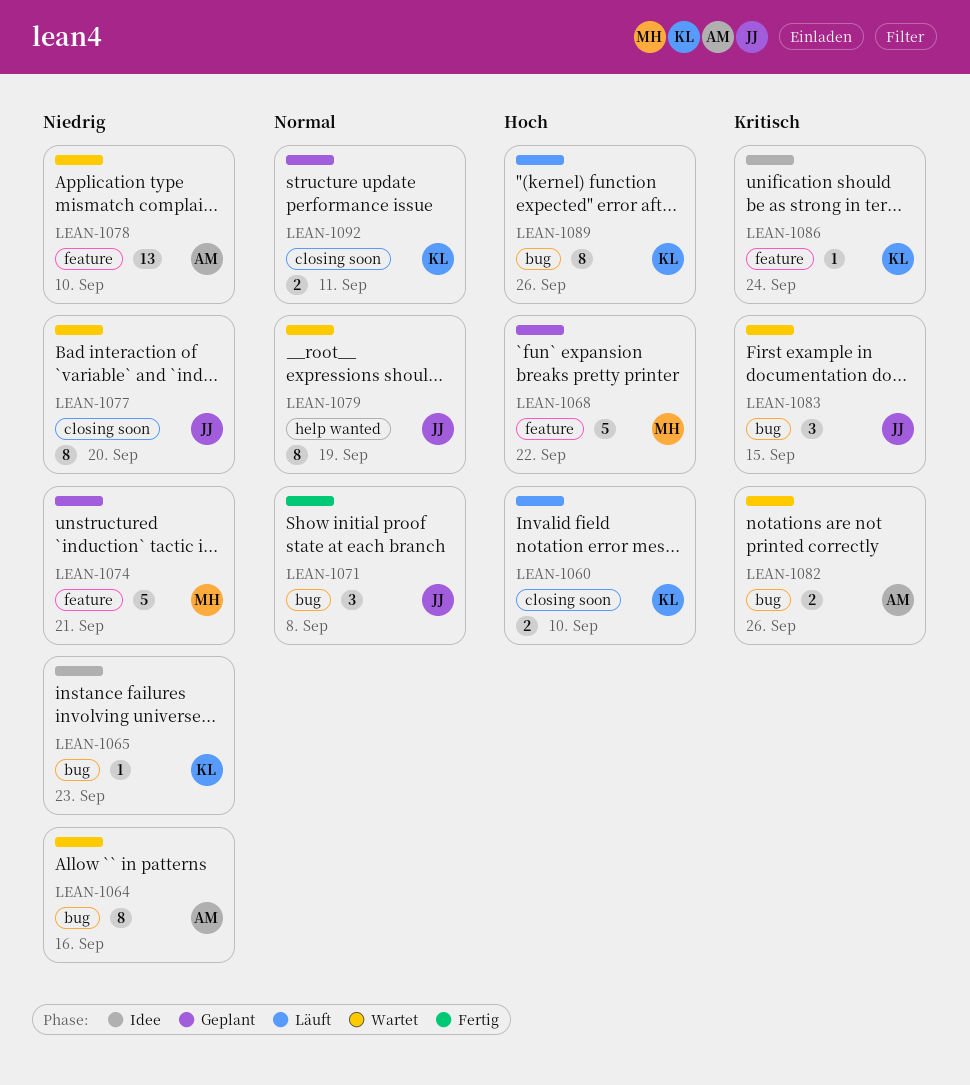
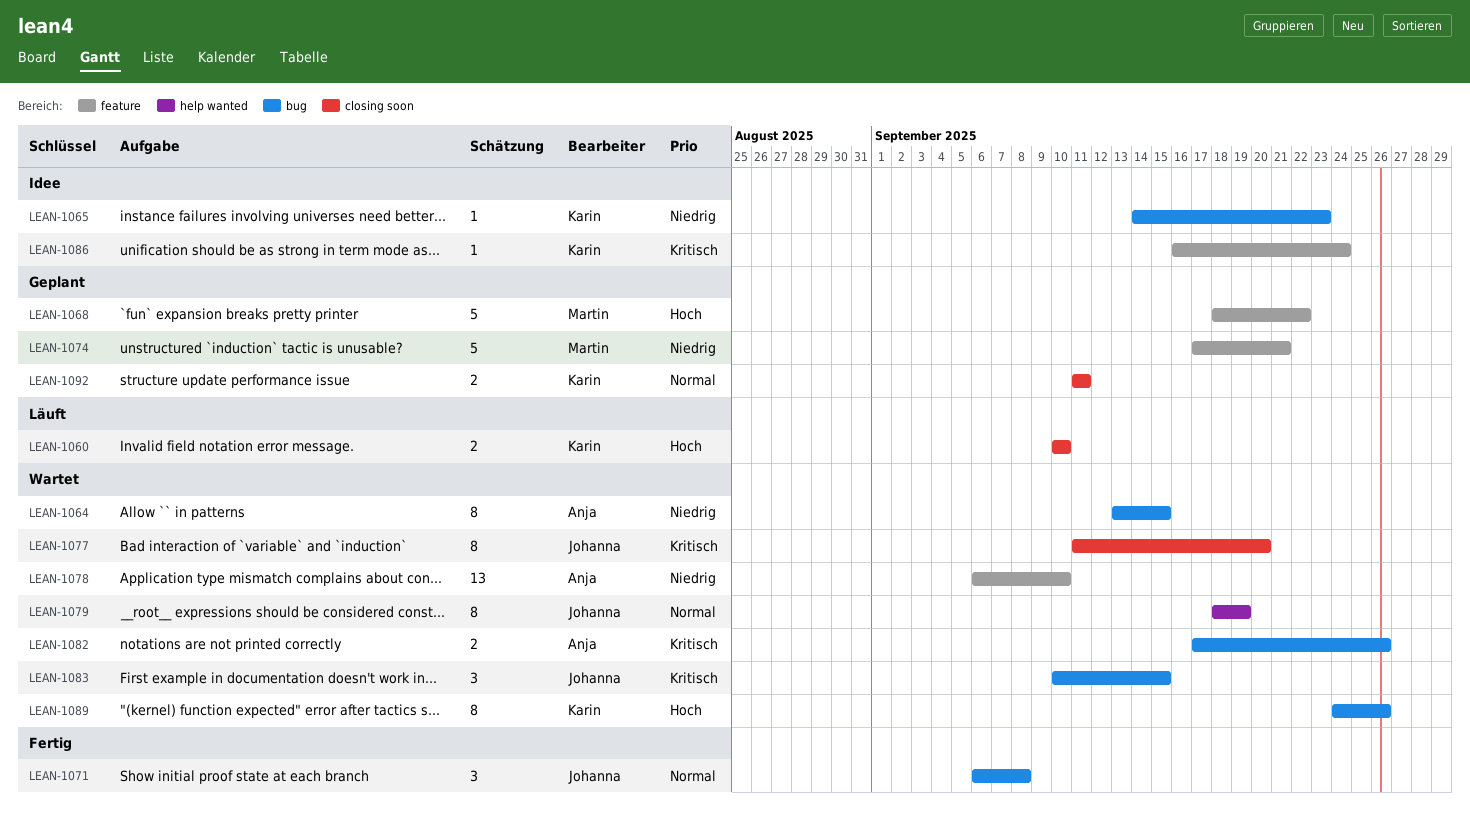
LEAN-1064, due: Sep 16 -> Sep 15
LEAN-1077, priority: Niedrig -> Kritisch
LEAN-1089, status: Läuft -> Wartet

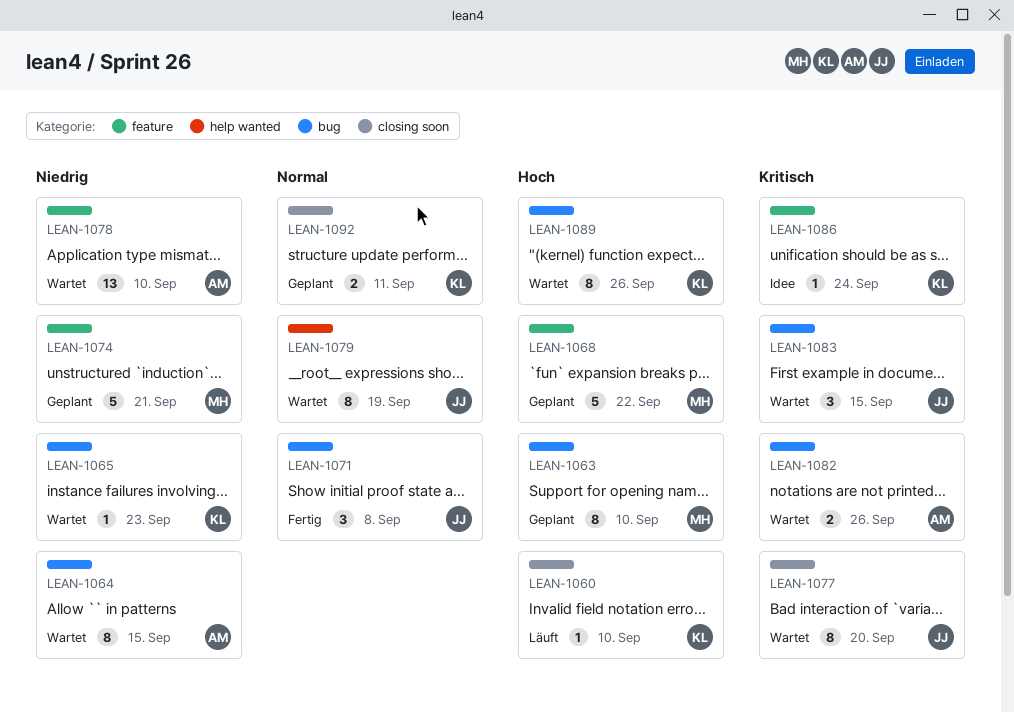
LEAN-1060, estimate: 2 -> 1
LEAN-1063: none -> present
LEAN-1065, status: Idee -> Wartet

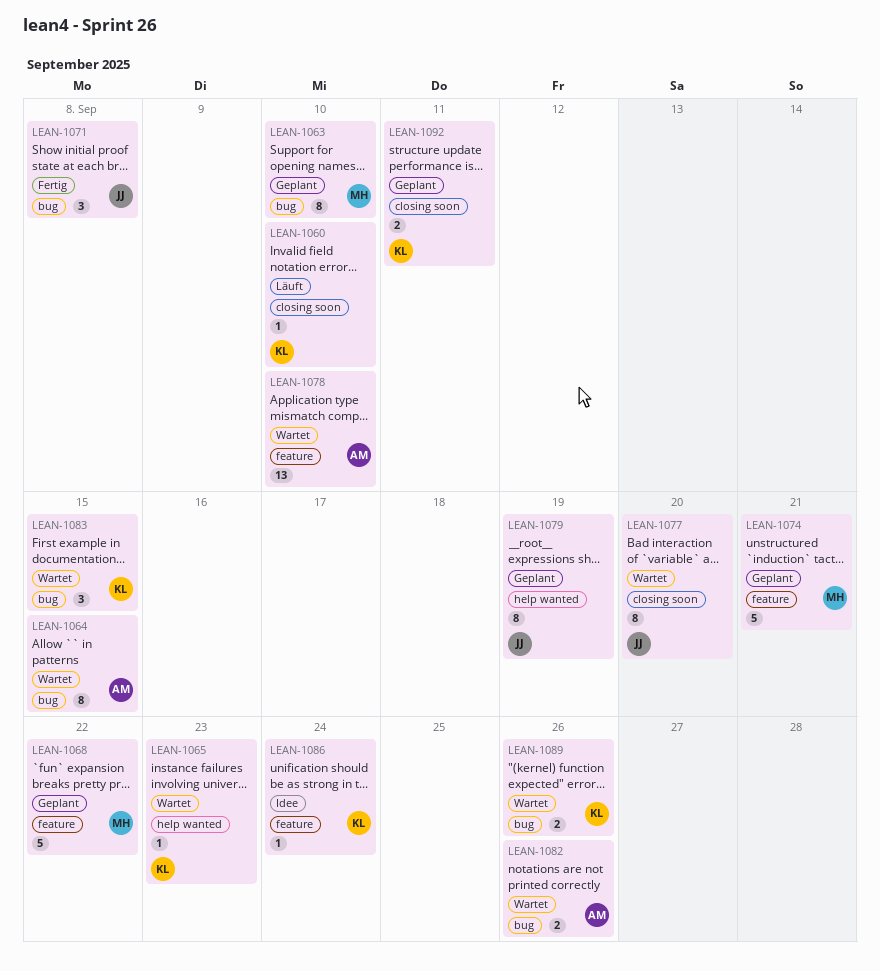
LEAN-1065, label: bug -> help wanted
LEAN-1079, status: Wartet -> Geplant
LEAN-1083, owner: JJ -> KL
LEAN-1089, estimate: 8 -> 2

